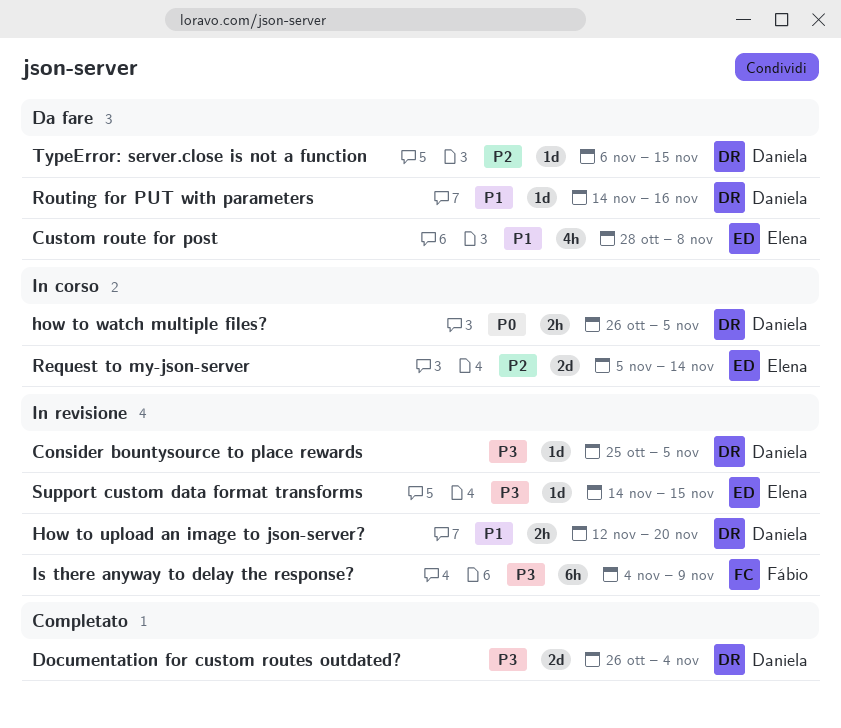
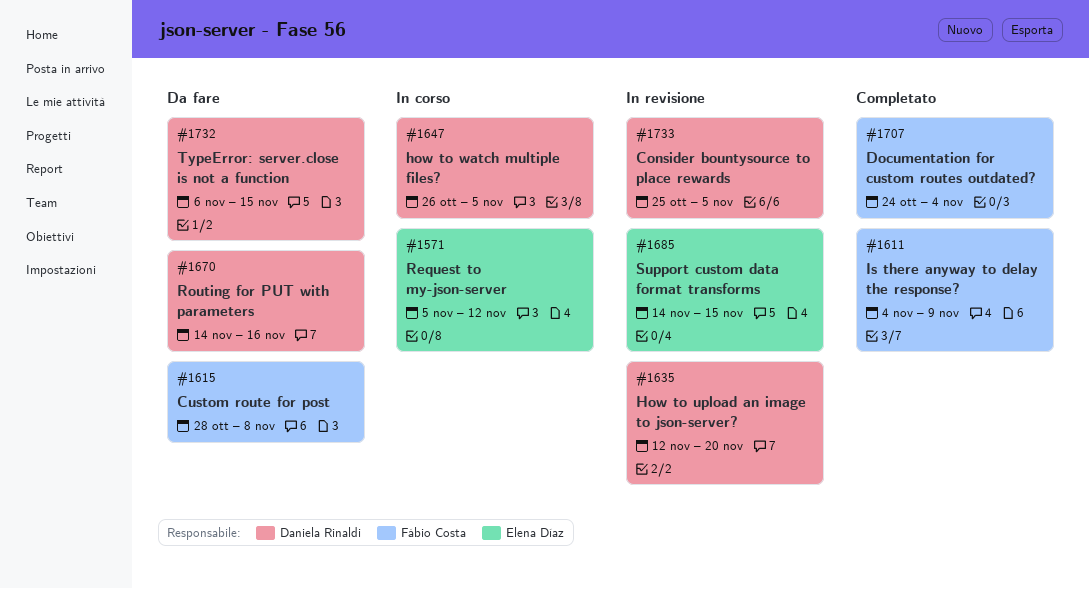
Custom route for post, owner: Elena Díaz -> Fábio Costa
Documentation for custom routes outdated?, owner: Daniela Rinaldi -> Fábio Costa
Documentation for custom routes outdated?, start: Oct 26 -> Oct 24
Is there anyway to delay the response?, status: In revisione -> Completato
Request to my-json-server, due: Nov 14 -> Nov 12

